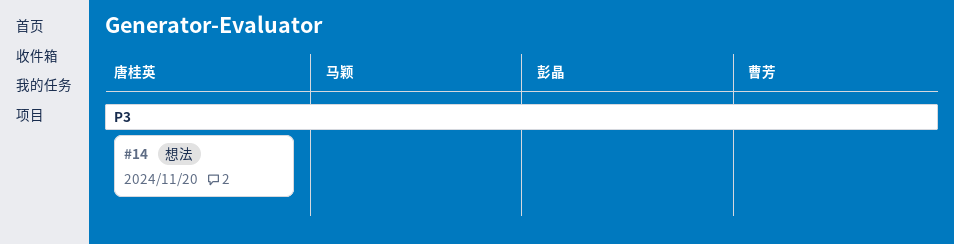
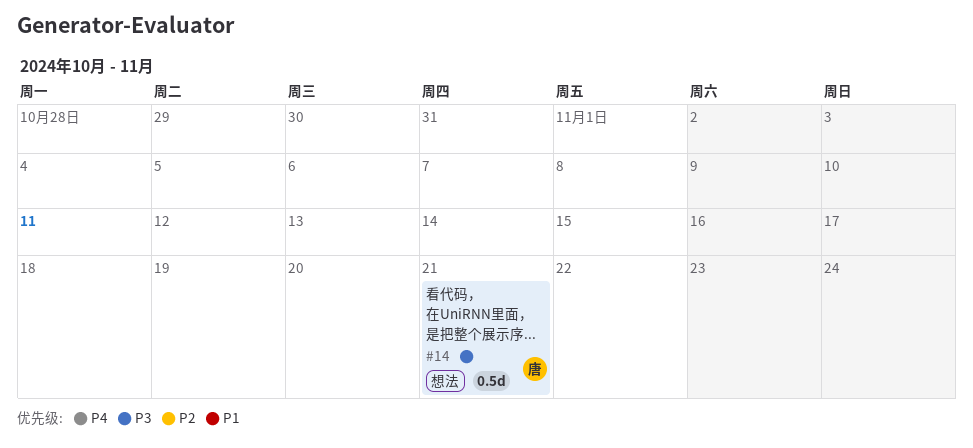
#14, due: Nov 20 -> Nov 21

